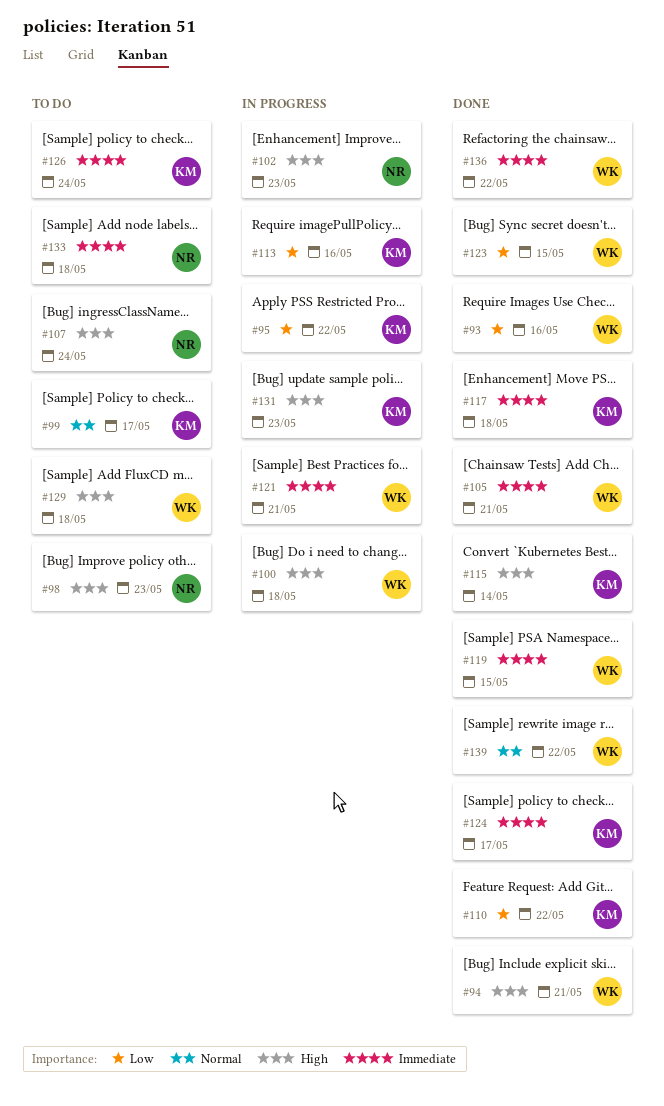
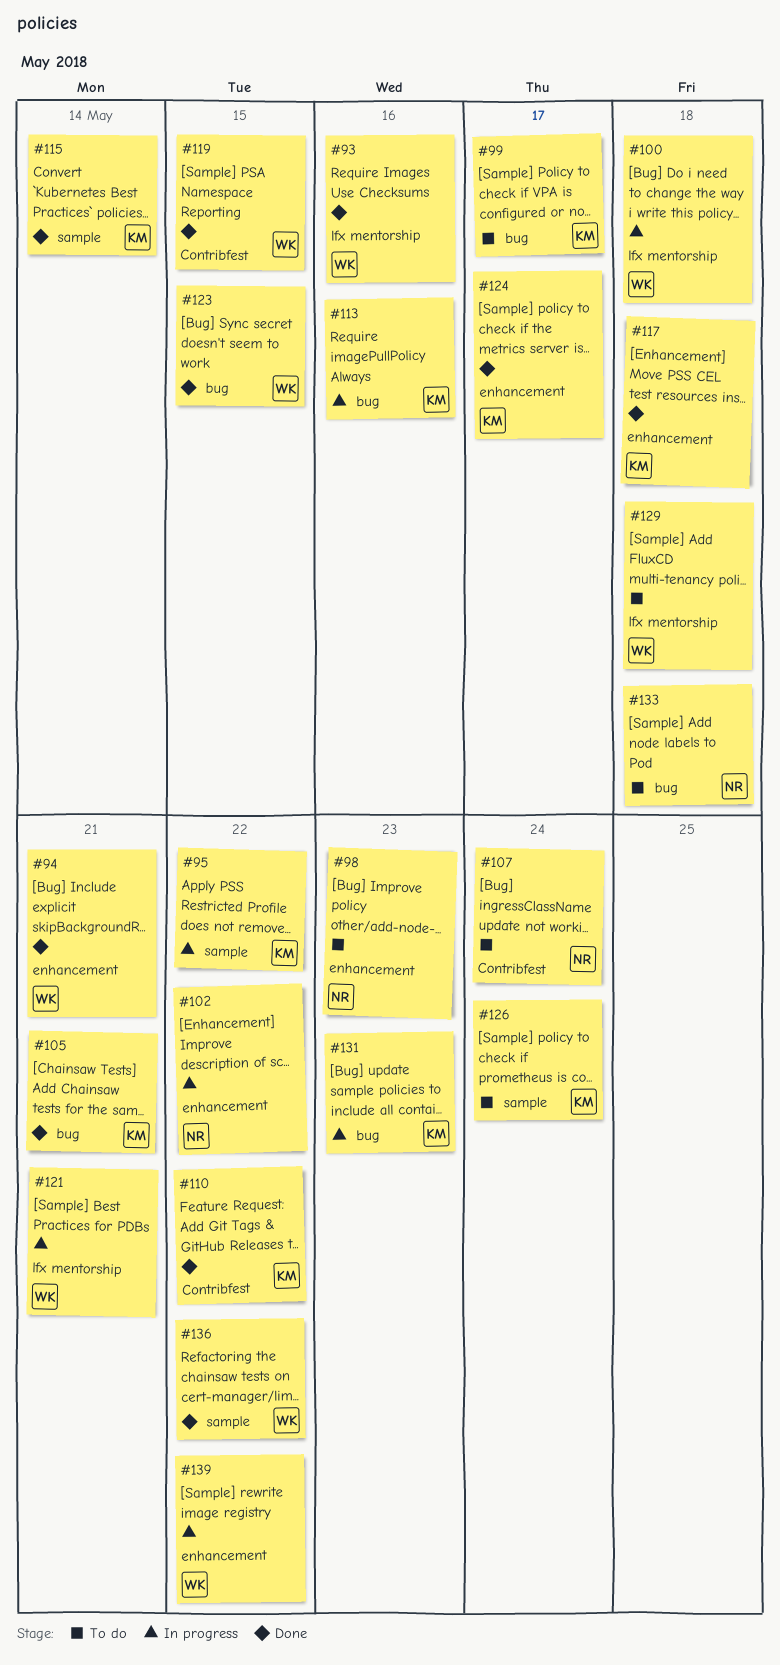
#102, due: May 23 -> May 22
#105, owner: WK -> KM
#139, status: Done -> In progress

